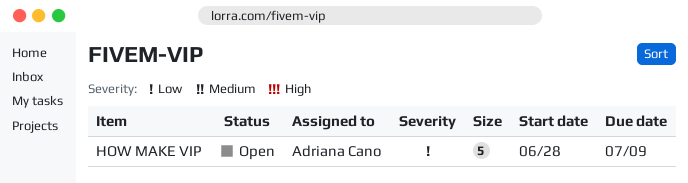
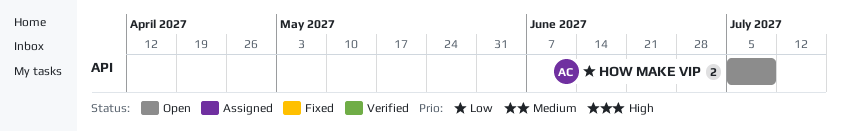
HOW MAKE VIP, estimate: 5 -> 2
HOW MAKE VIP, start: Jun 28 -> Jul 5

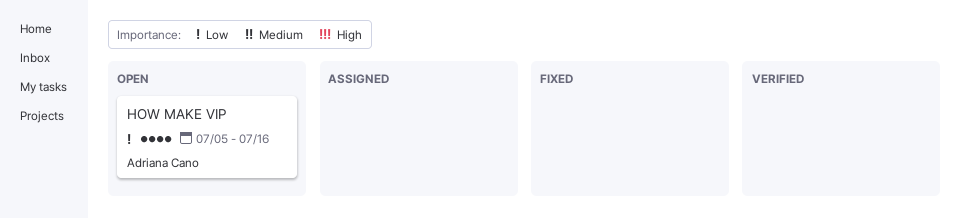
HOW MAKE VIP, estimate: 2 -> 4
HOW MAKE VIP, due: Jul 9 -> Jul 16

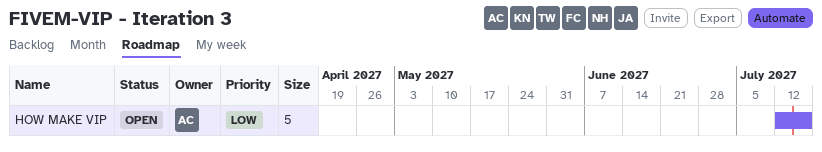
HOW MAKE VIP, estimate: 4 -> 5
HOW MAKE VIP, start: Jul 5 -> Jul 12

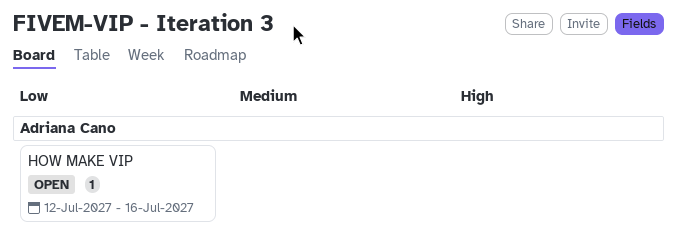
HOW MAKE VIP, estimate: 5 -> 1

